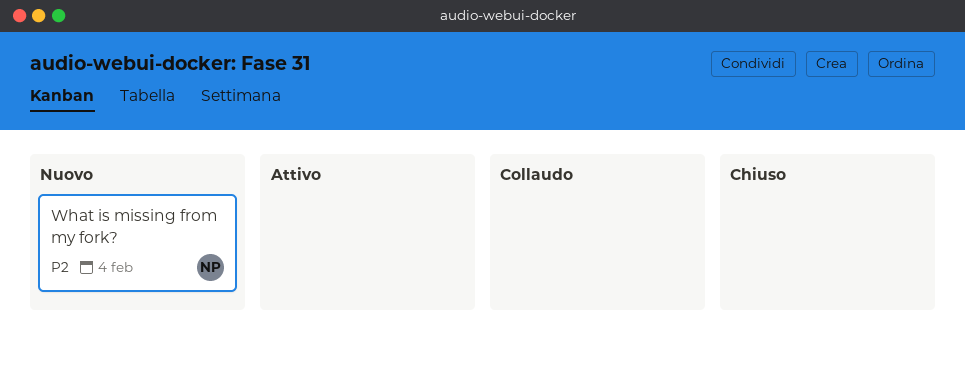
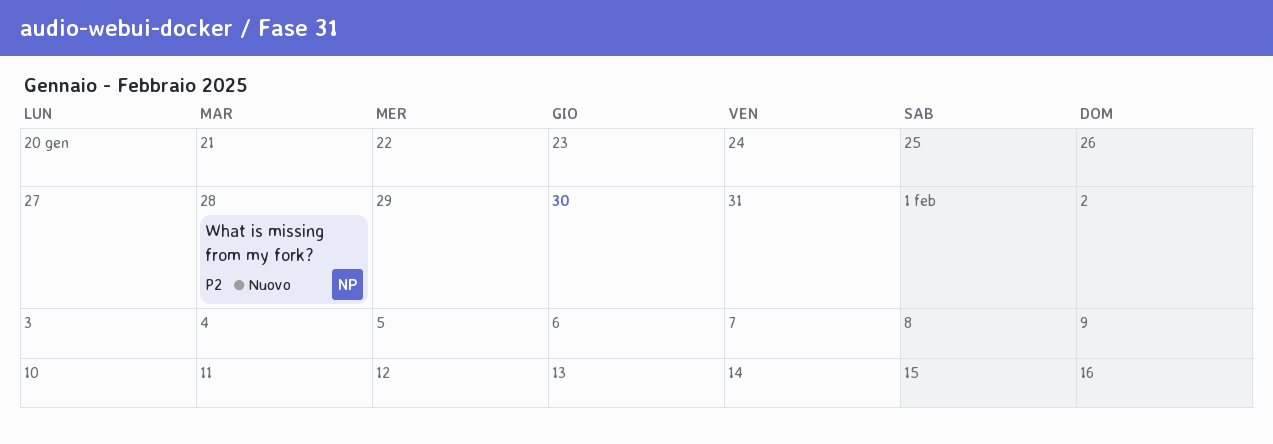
What is missing from my fork?, due: Feb 4 -> Jan 28

